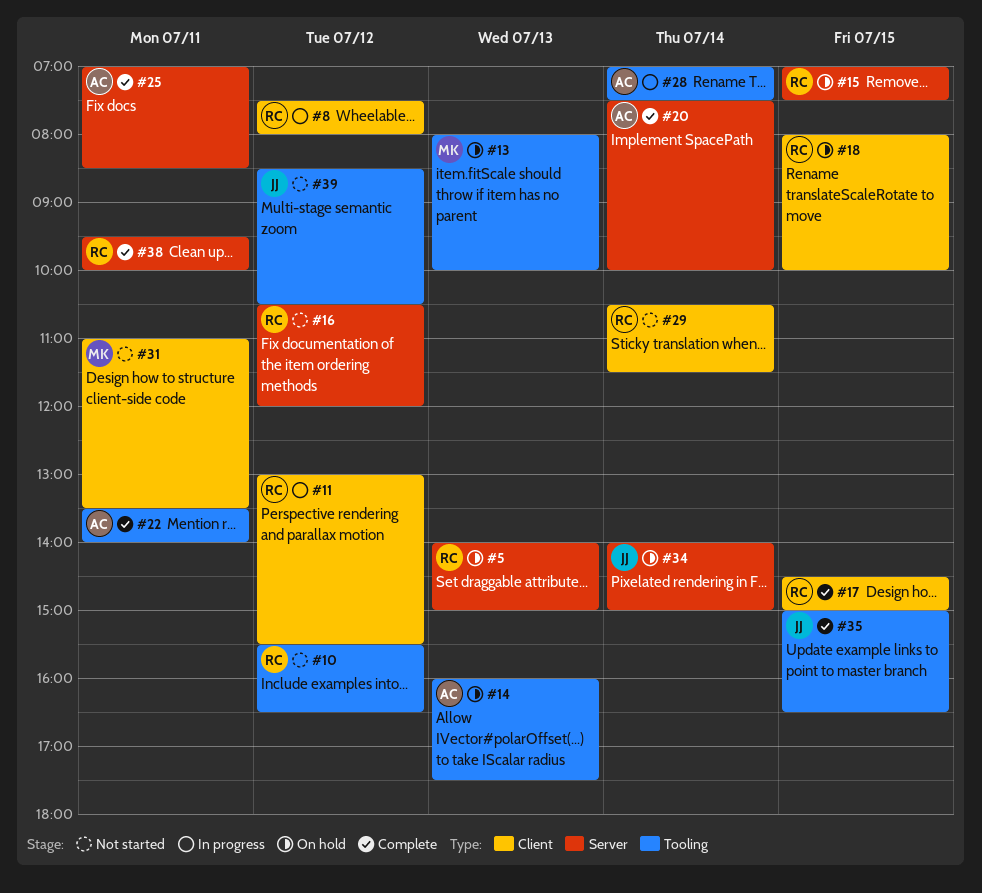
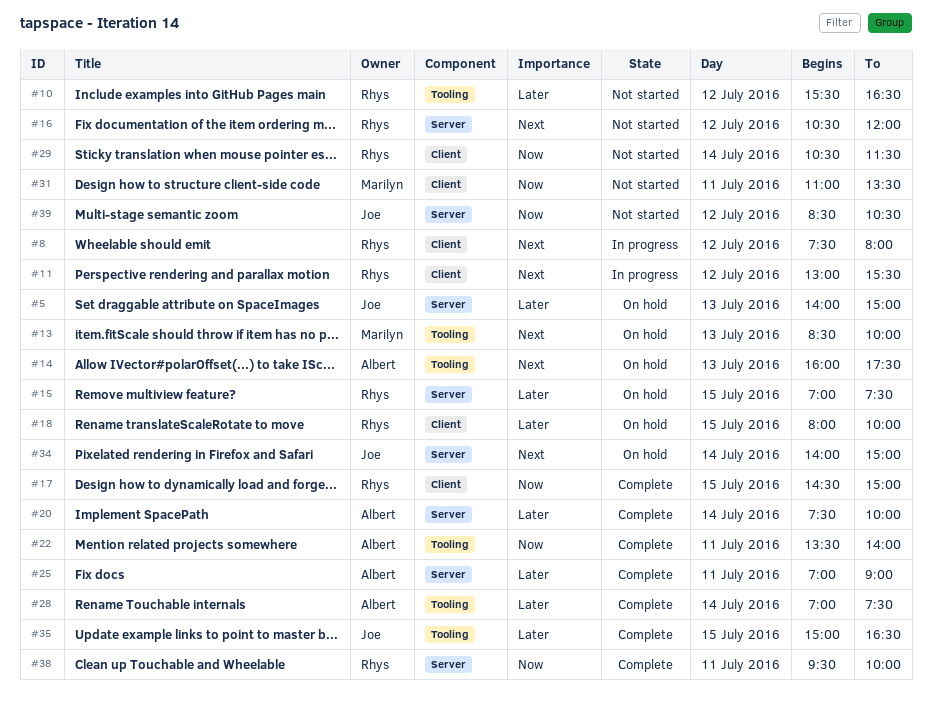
#5, owner: Rhys -> Joe
#13, begins: 08:00 -> 08:30
#25, ends: 08:30 -> 09:00
#28, status: In progress -> Complete
#39, label: Tooling -> Server

